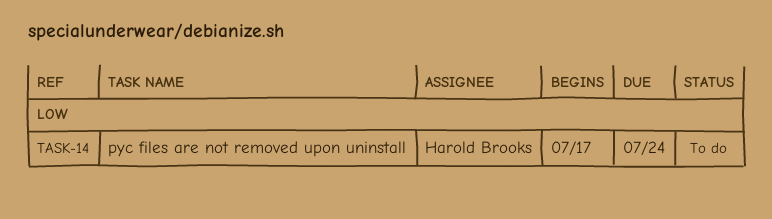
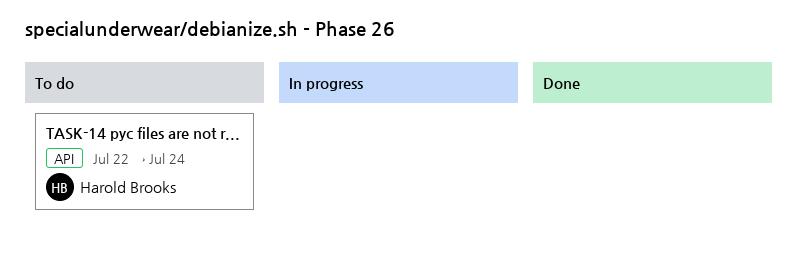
TASK-14, start: Jul 17 -> Jul 22

